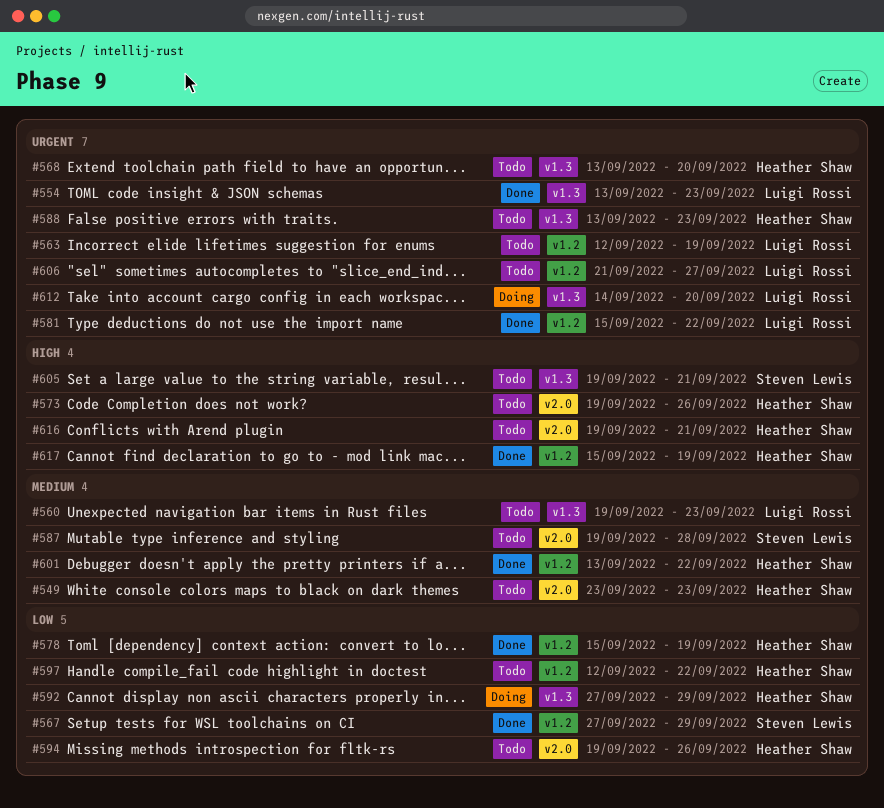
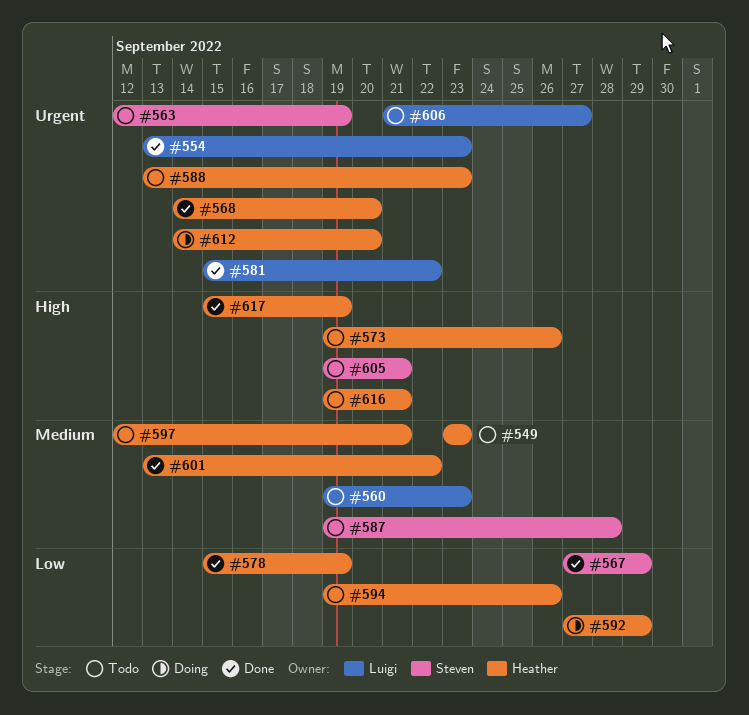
#563, owner: Luigi Rossi -> Steven Lewis
#568, status: Todo -> Done
#568, start: Sep 13 -> Sep 14
#597, priority: Low -> Medium
#597, due: Sep 22 -> Sep 21
#612, owner: Luigi Rossi -> Heather Shaw

